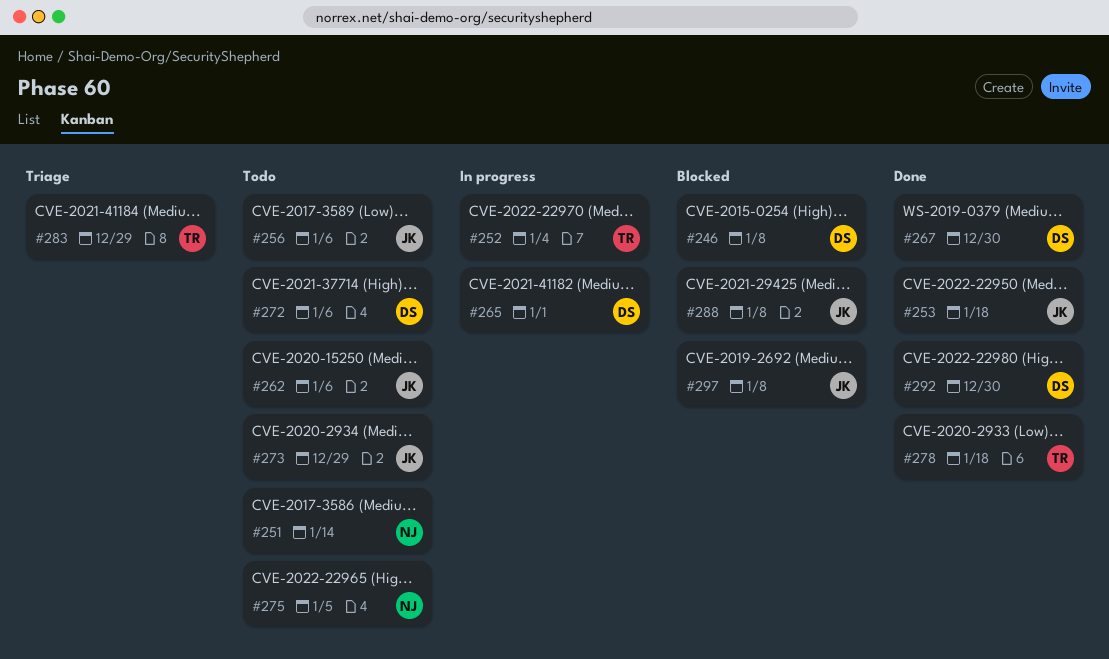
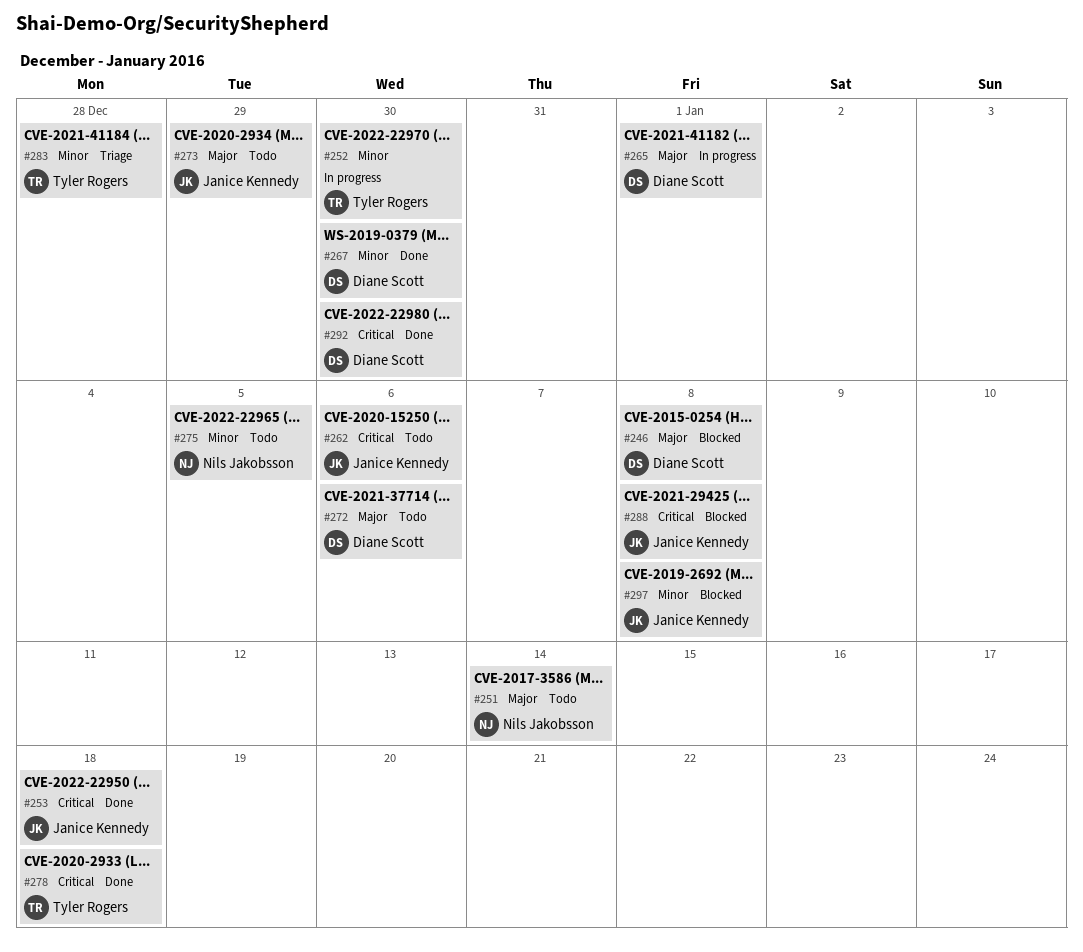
#252, due: Jan 4 -> Dec 30
#256: present -> none
#283, due: Dec 29 -> Dec 28

